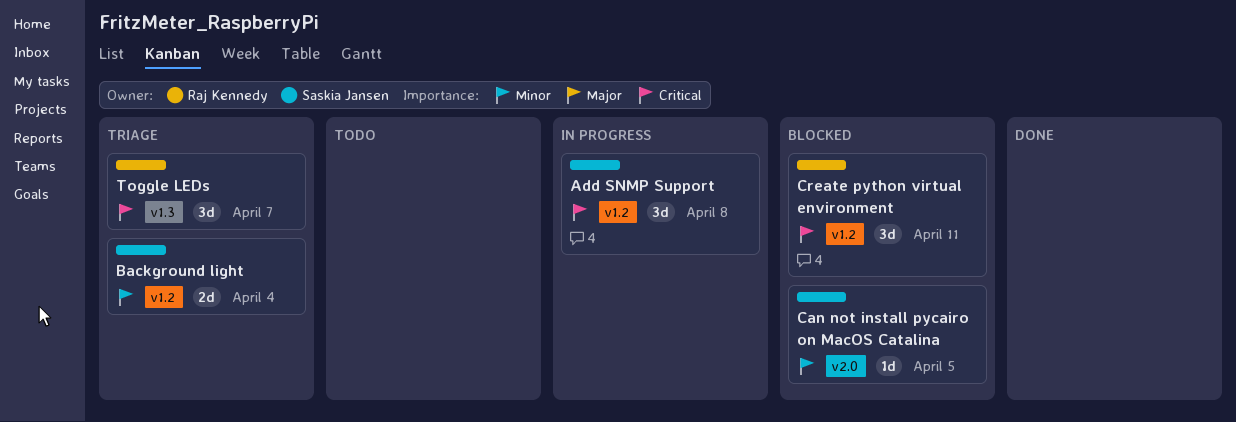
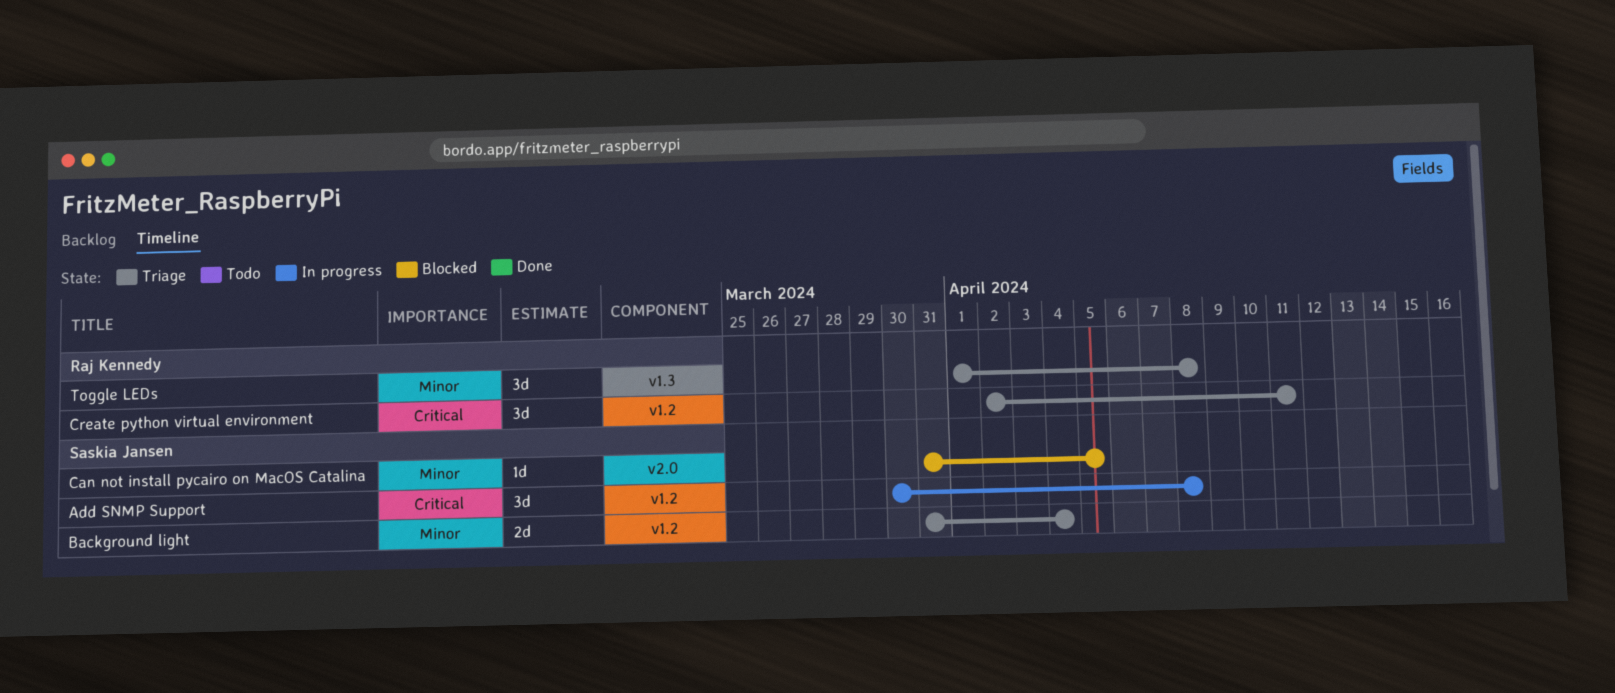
Create python virtual environment, status: Blocked -> Triage
Toggle LEDs, priority: Critical -> Minor
Toggle LEDs, due: Apr 7 -> Apr 8

